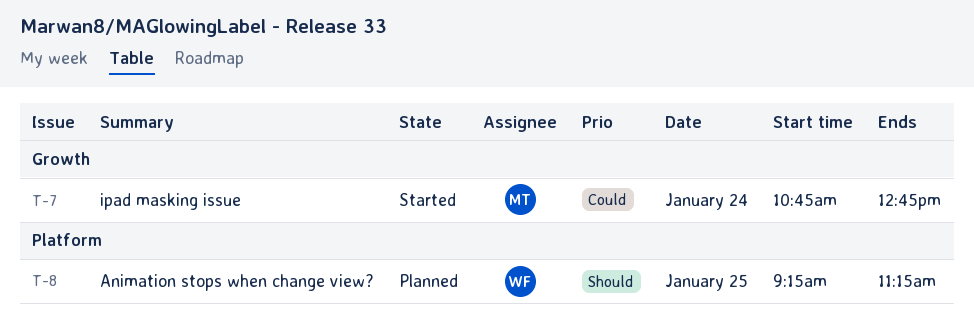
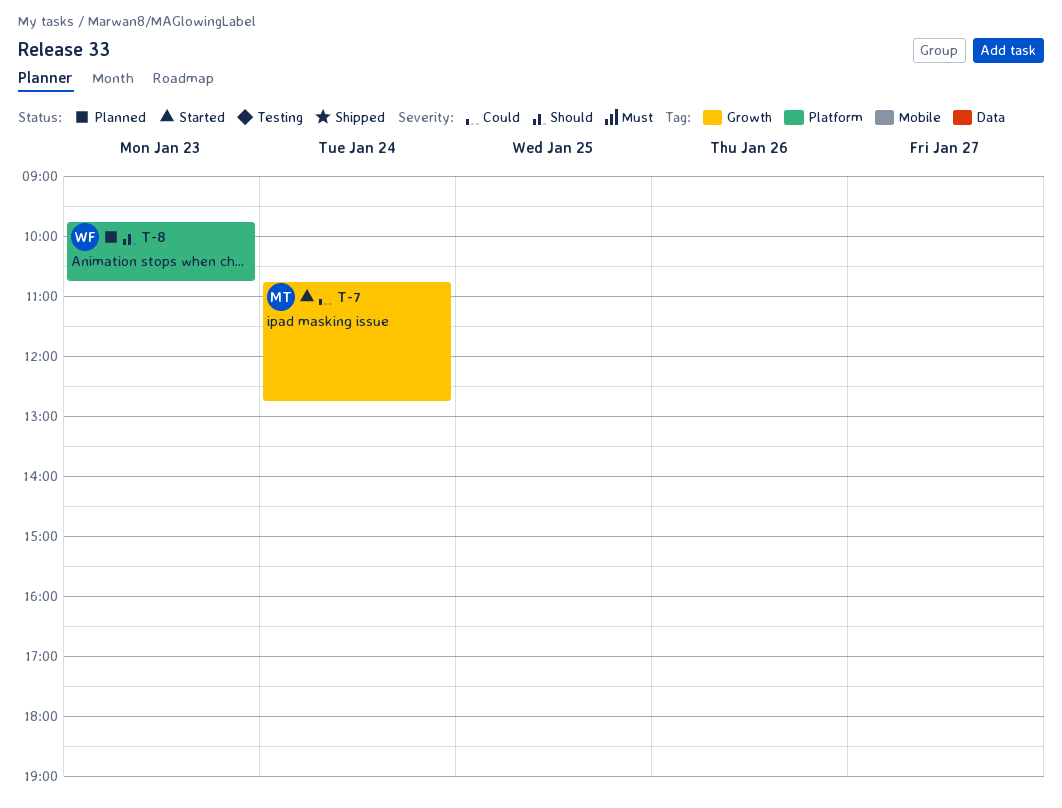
T-8, day: Jan 25 -> Jan 23
T-8, begins: 09:15 -> 09:45
T-8, ends: 11:15 -> 10:45

